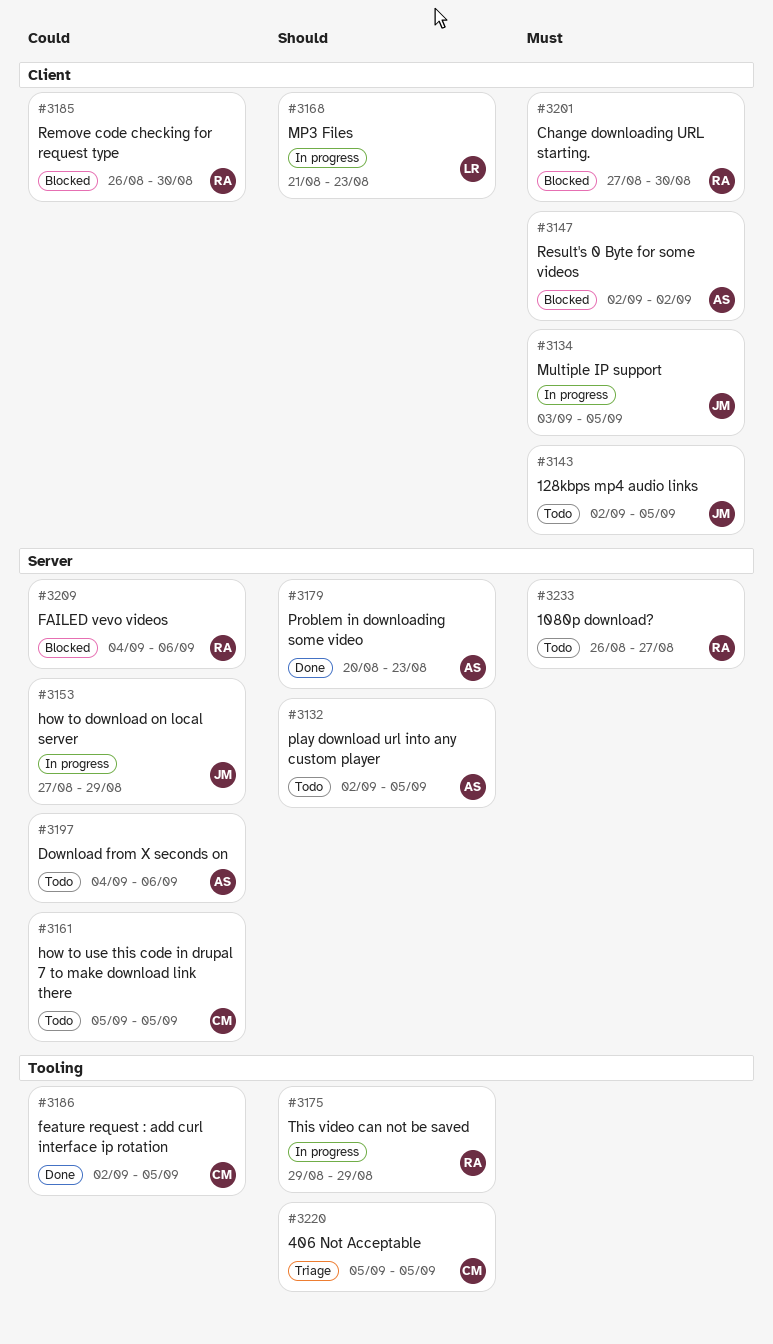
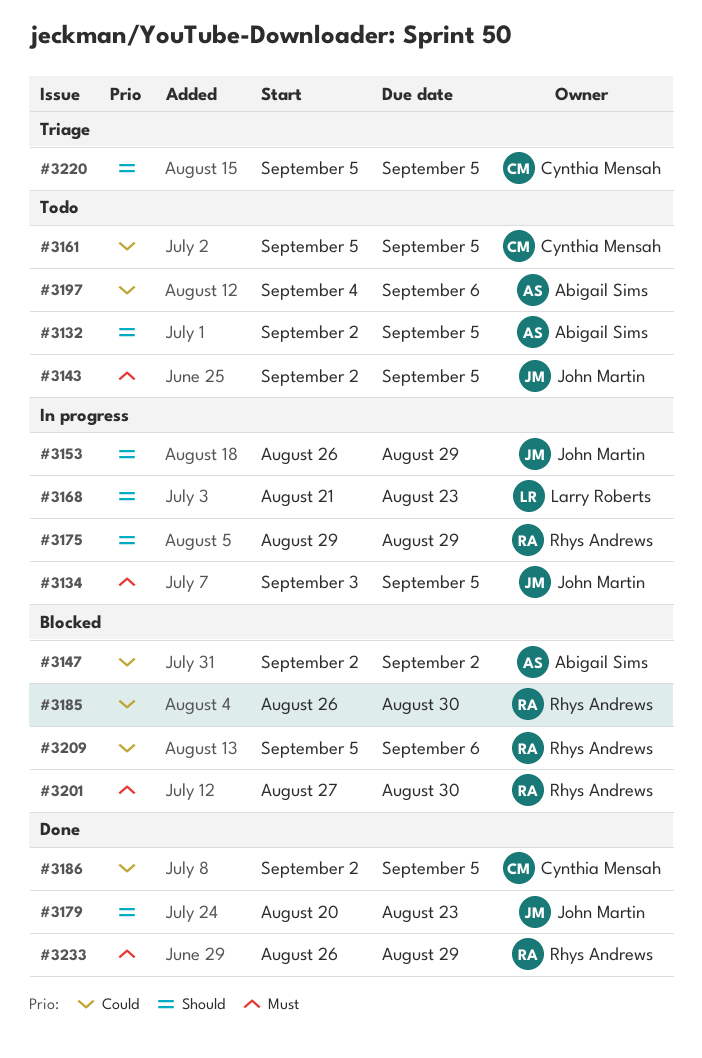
#3147, priority: Must -> Could
#3153, priority: Could -> Should
#3153, start: Aug 27 -> Aug 26
#3179, owner: Abigail Sims -> John Martin
#3209, start: Sep 4 -> Sep 5
#3233, status: Todo -> Done
#3233, due: Aug 27 -> Aug 29

